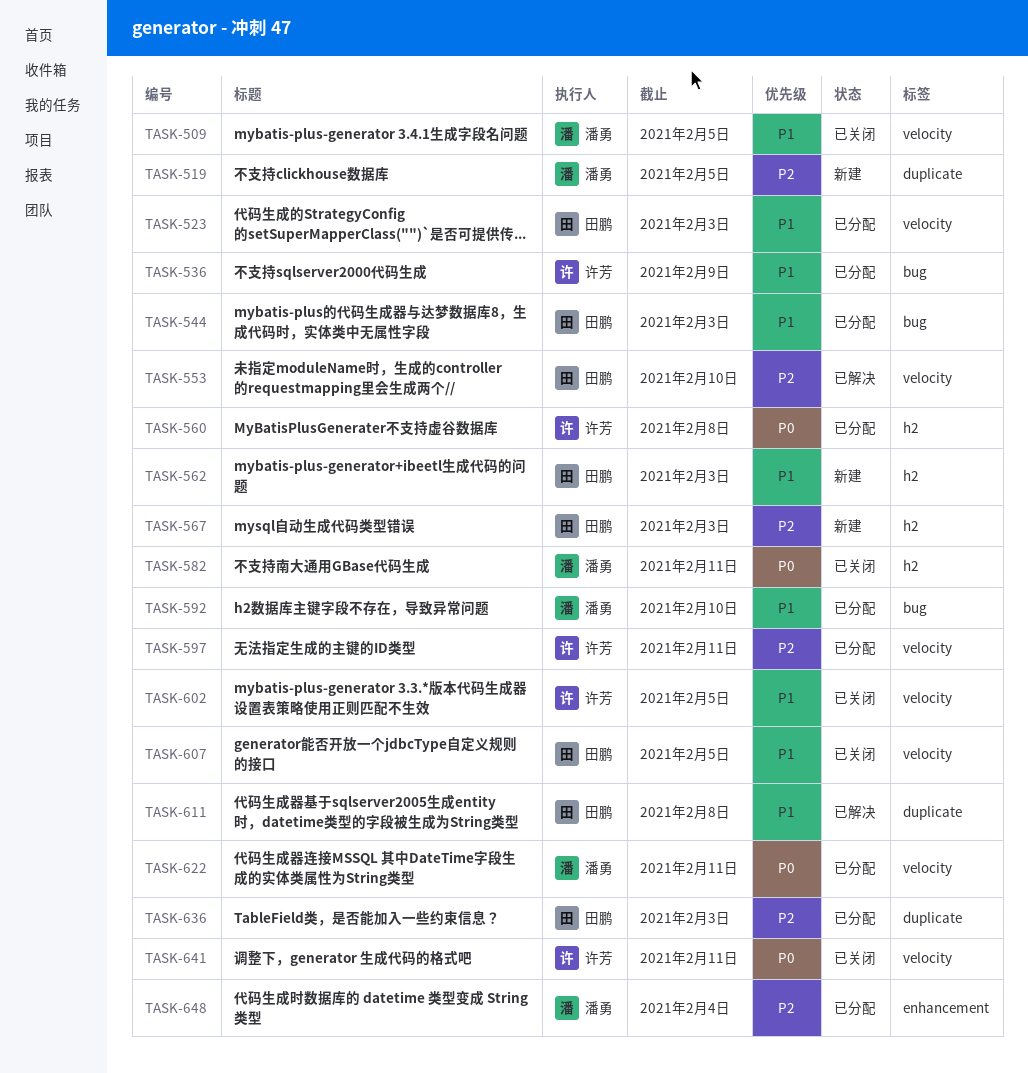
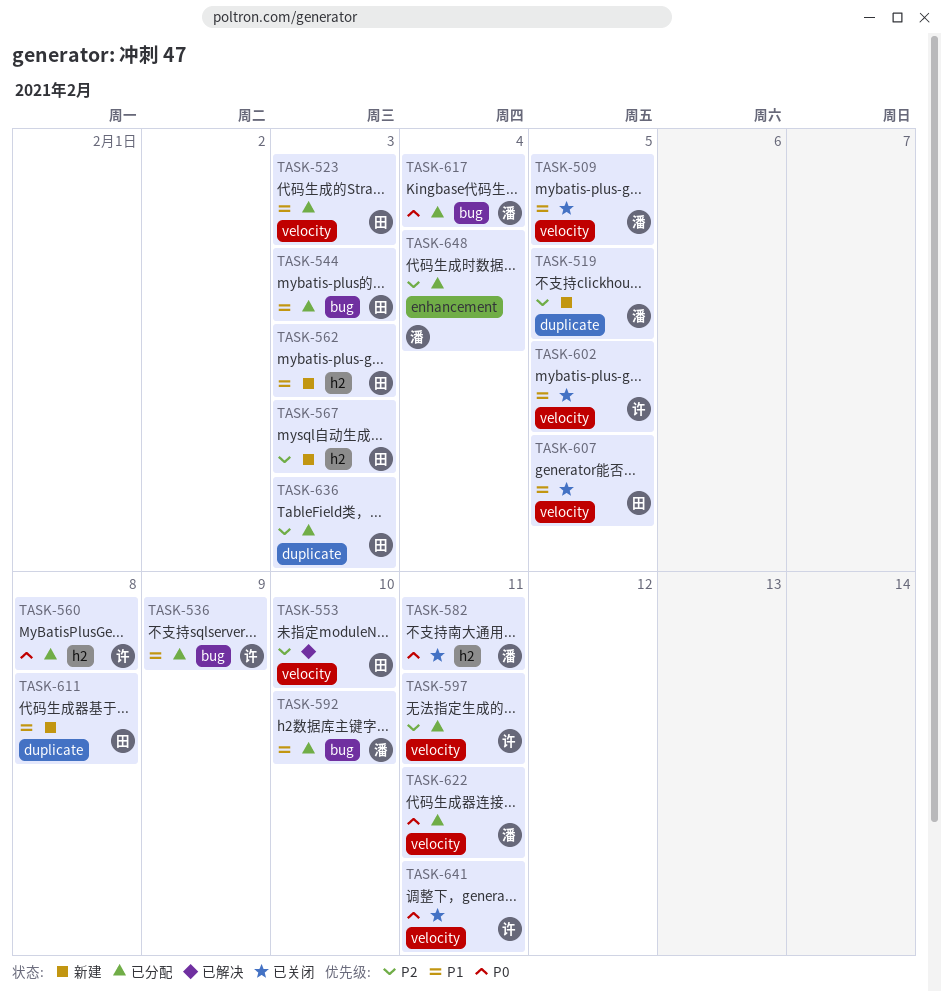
TASK-611, status: 已解决 -> 新建
TASK-617: none -> present

